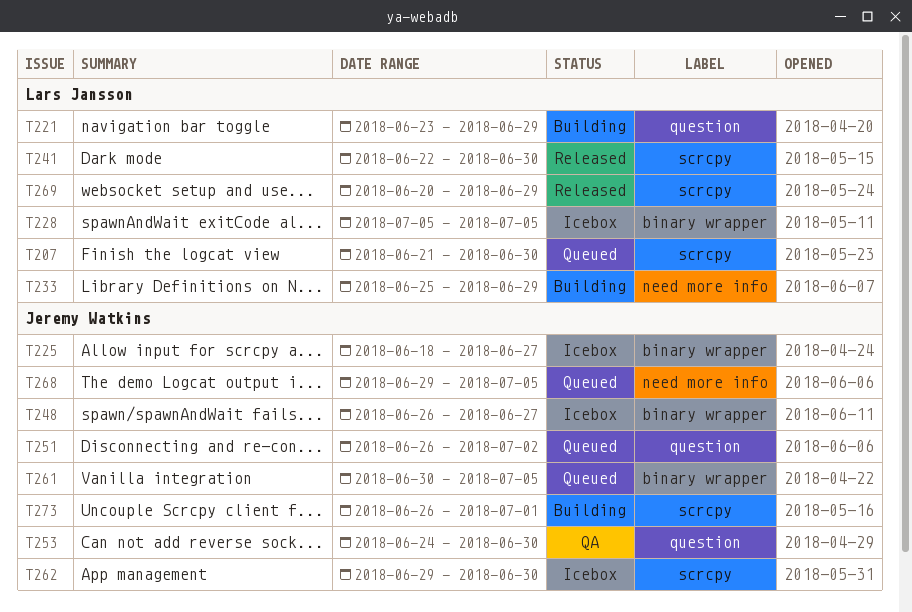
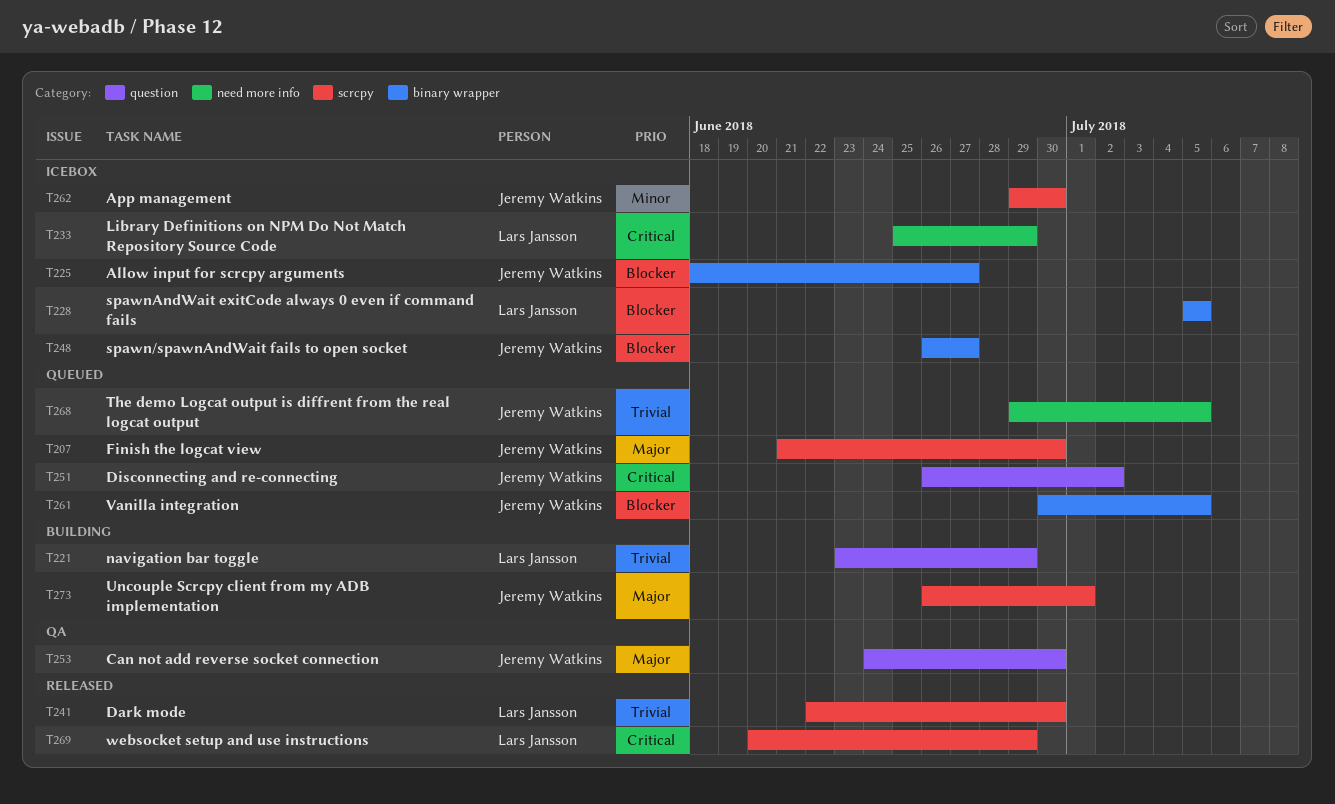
T207, owner: Lars Jansson -> Jeremy Watkins
T233, status: Building -> Icebox

